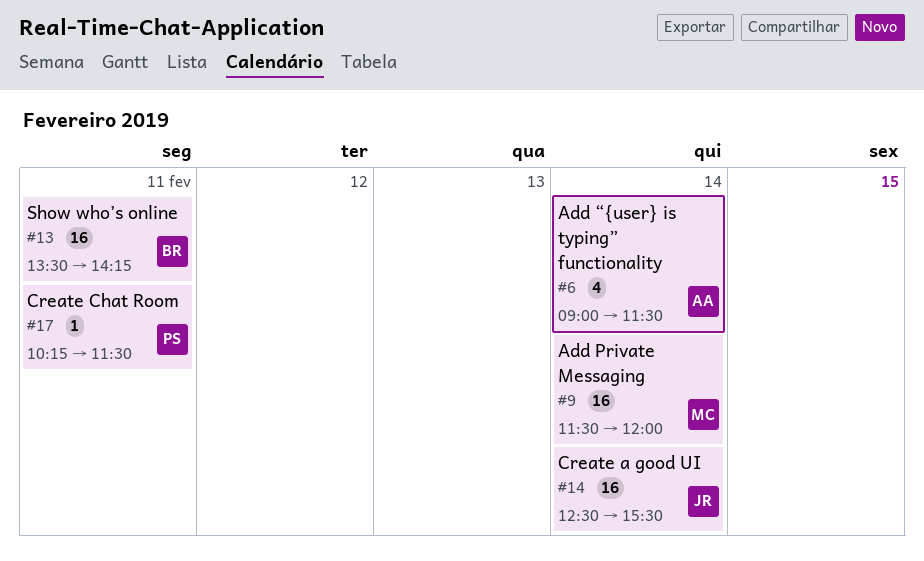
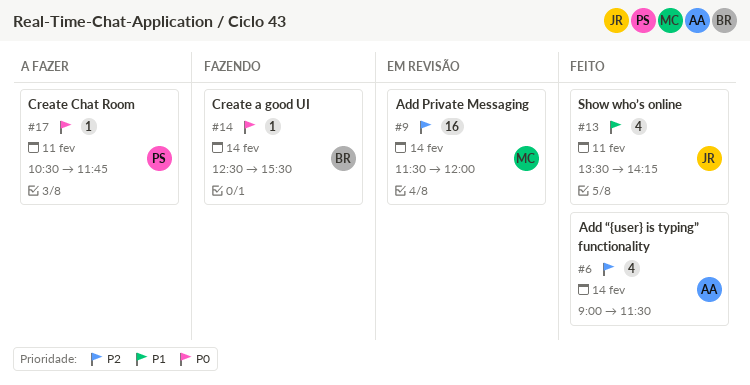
#13, owner: BR -> JR
#13, estimate: 16 -> 4
#14, owner: JR -> BR
#14, estimate: 16 -> 1
#17, begins: 10:15 -> 10:30
#17, ends: 11:30 -> 11:45

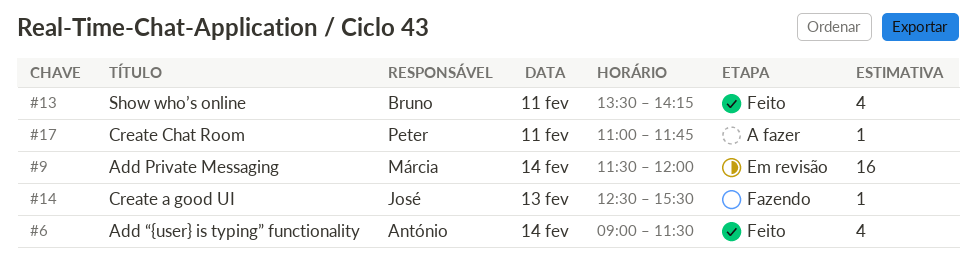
#13, owner: José -> Bruno
#14, owner: Bruno -> José
#14, day: Feb 14 -> Feb 13
#17, begins: 10:30 -> 11:00

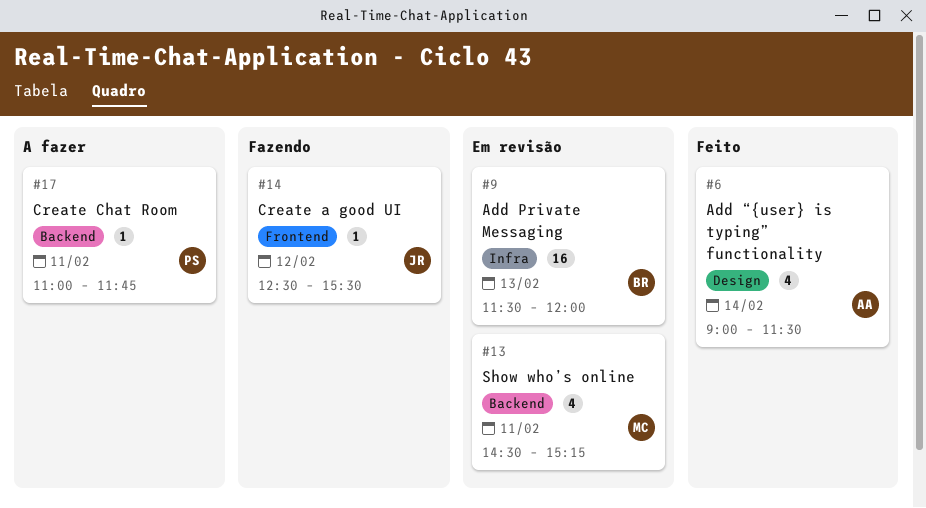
#9, owner: Márcia -> Bruno
#9, day: Feb 14 -> Feb 13
#13, status: Feito -> Em revisão
#13, owner: Bruno -> Márcia
#13, begins: 13:30 -> 14:30
#13, ends: 14:15 -> 15:15
#14, day: Feb 13 -> Feb 12

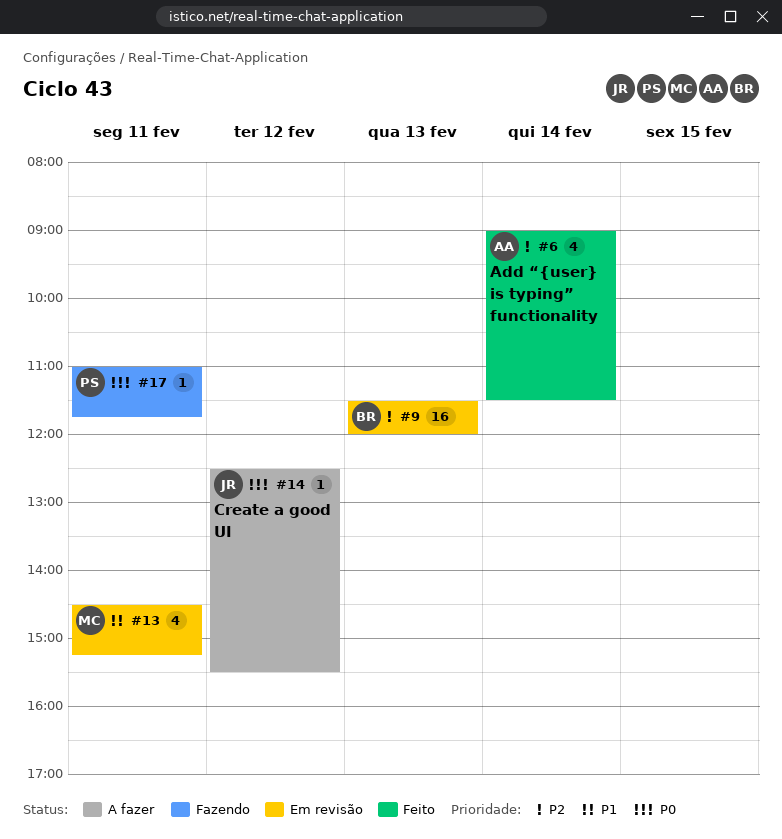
#14, status: Fazendo -> A fazer
#17, status: A fazer -> Fazendo

